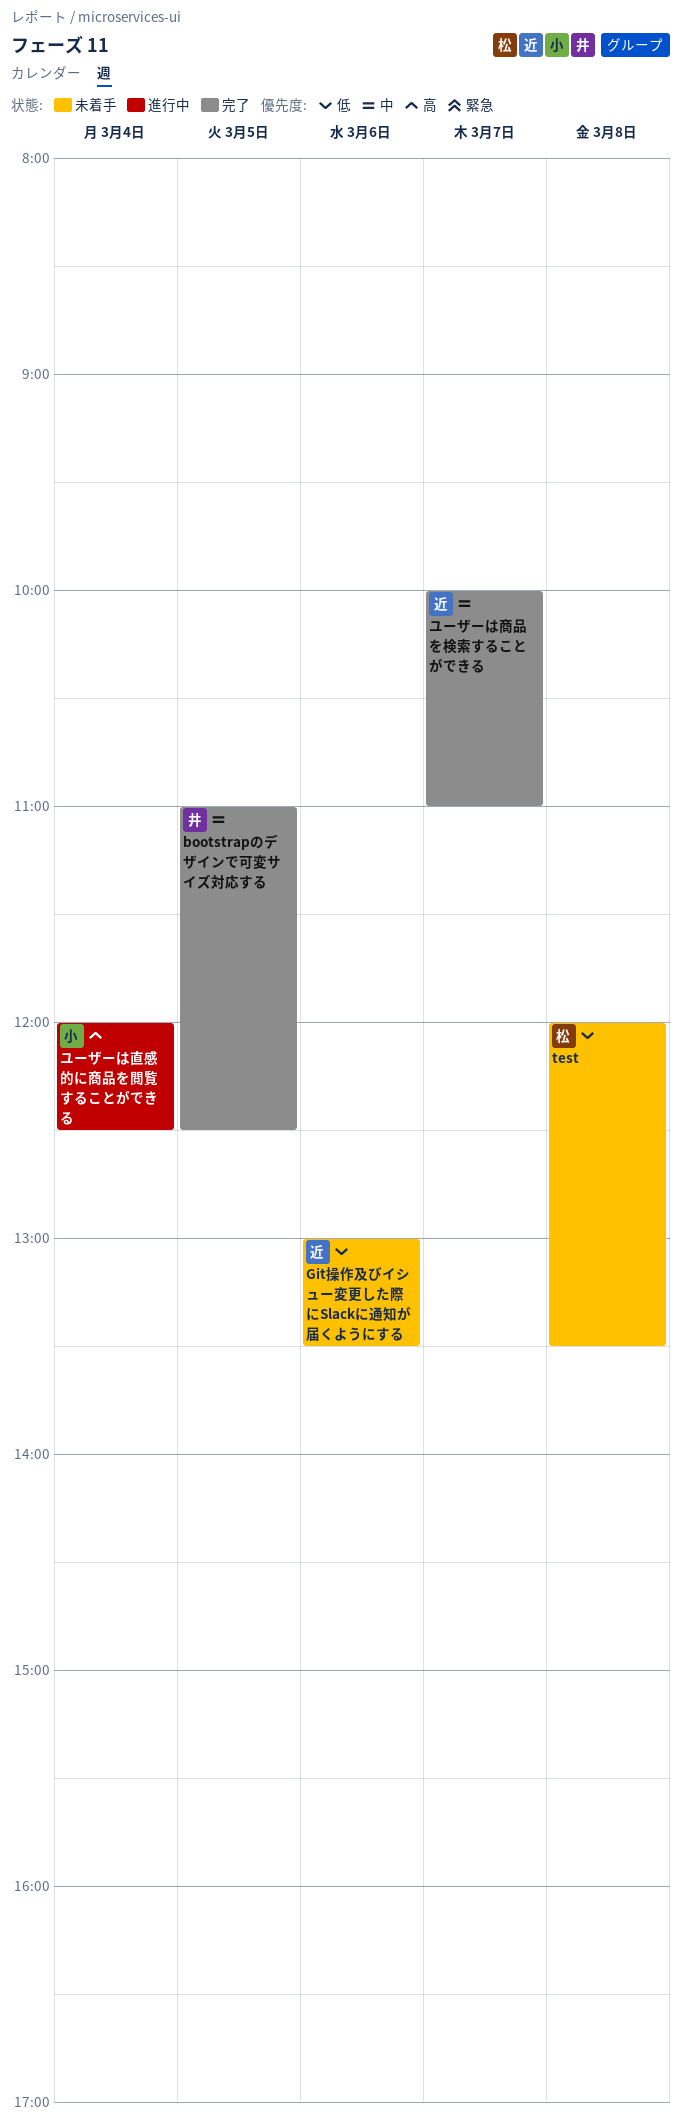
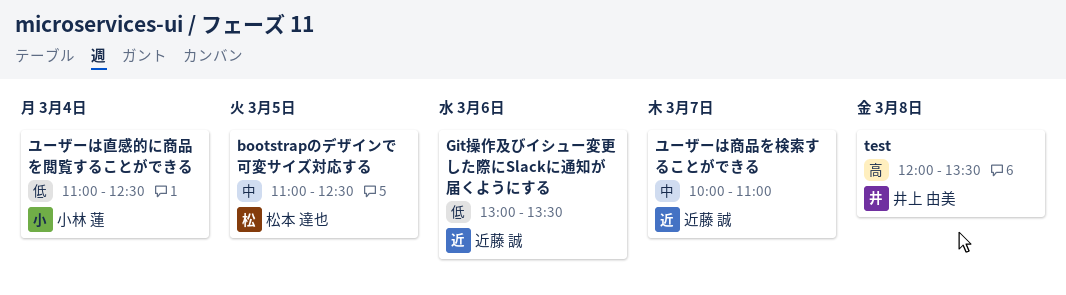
bootstrapのデザインで可変サイズ対応する, owner: 井上 由美 -> 松本 達也
test, owner: 松本 達也 -> 井上 由美
test, priority: 低 -> 高
ユーザーは直感的に商品を閲覧することができる, priority: 高 -> 低
ユーザーは直感的に商品を閲覧することができる, begins: 12:00 -> 11:00

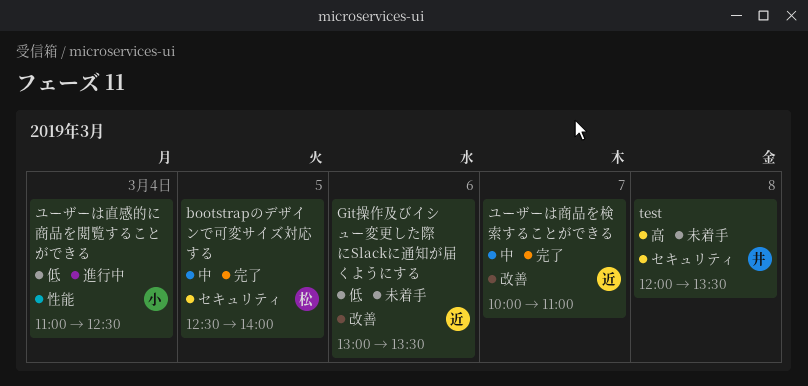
bootstrapのデザインで可変サイズ対応する, begins: 11:00 -> 12:30
bootstrapのデザインで可変サイズ対応する, ends: 12:30 -> 14:00

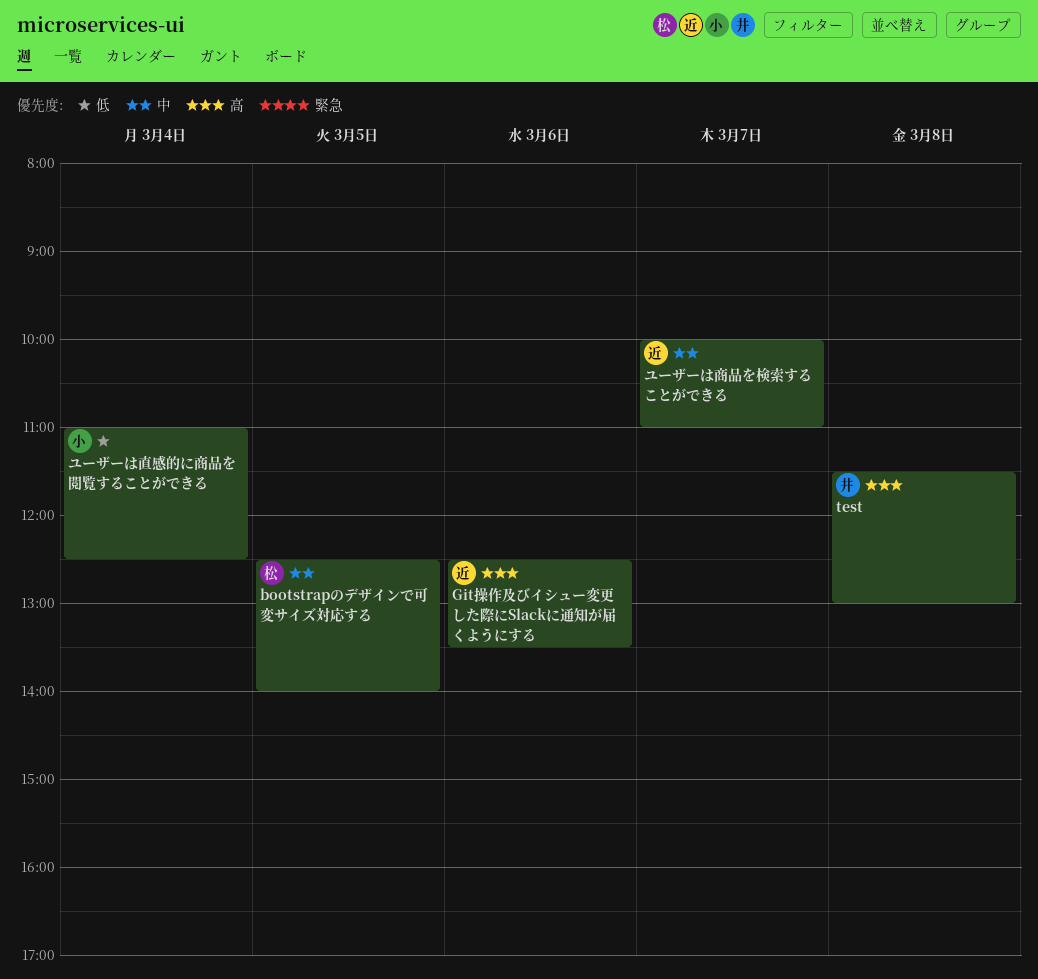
Git操作及びイシュー変更した際にSlackに通知が届くようにする, priority: 低 -> 高
Git操作及びイシュー変更した際にSlackに通知が届くようにする, begins: 13:00 -> 12:30
test, begins: 12:00 -> 11:30
test, ends: 13:30 -> 13:00

